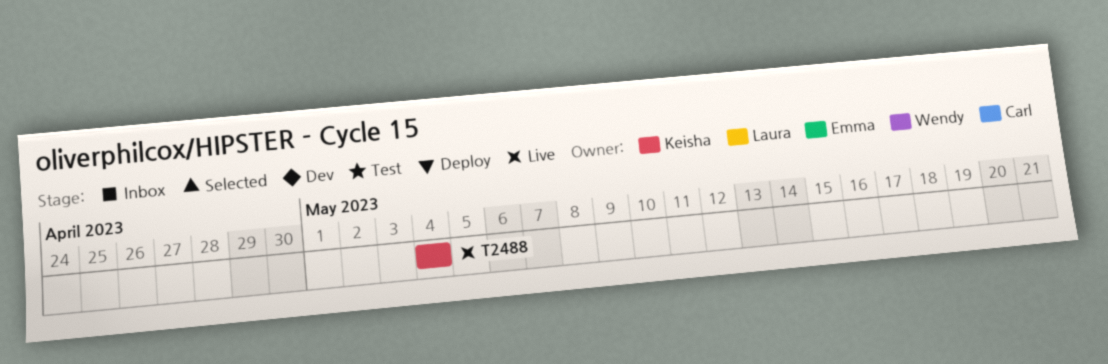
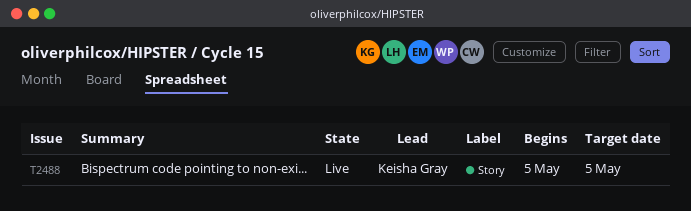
T2488, start: May 4 -> May 5
T2488, due: May 4 -> May 5

